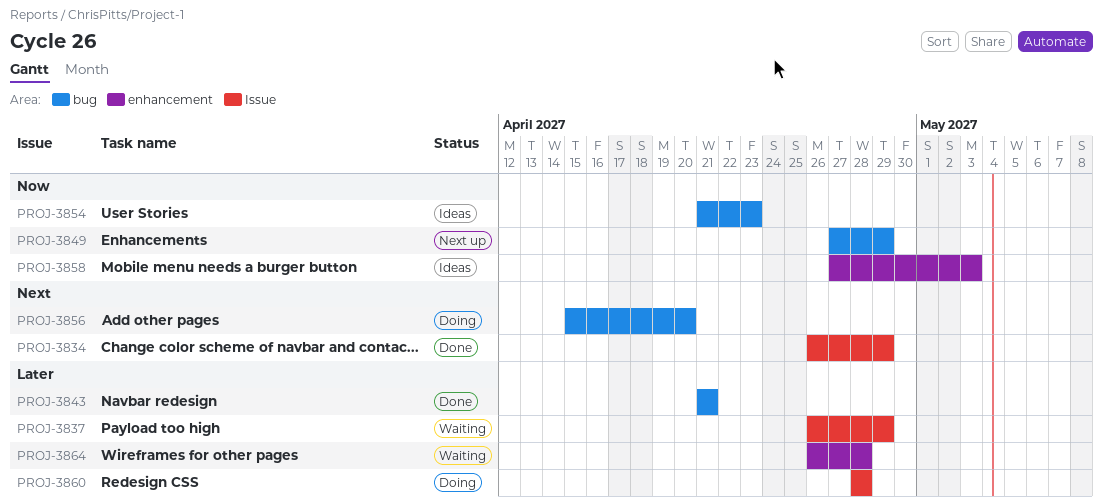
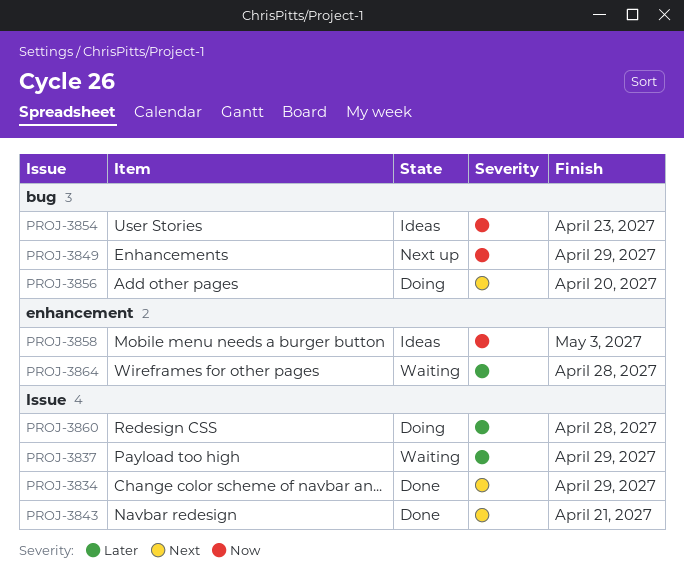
PROJ-3843, priority: Later -> Next
PROJ-3843, label: bug -> Issue

